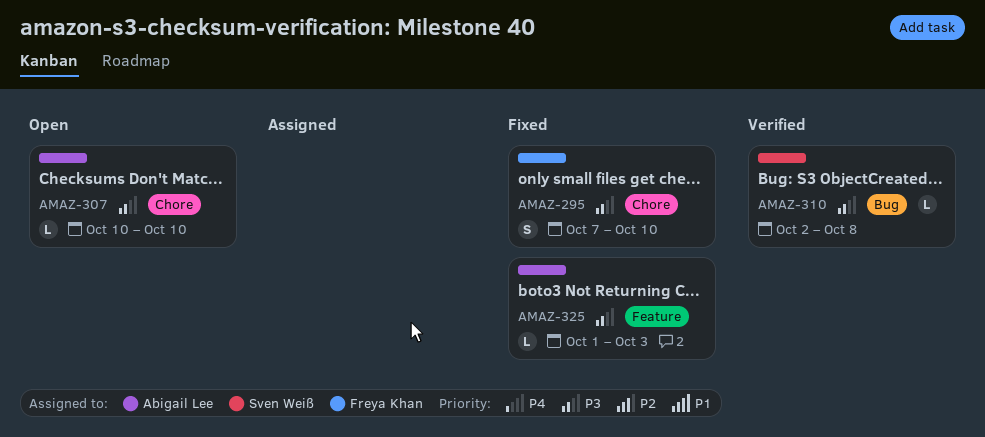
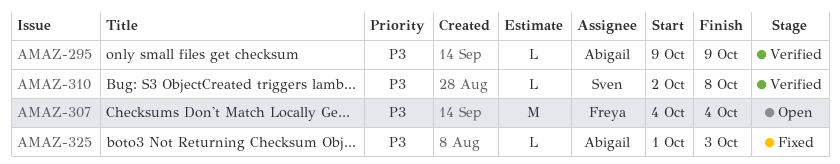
AMAZ-295, status: Fixed -> Verified
AMAZ-295, owner: Freya Khan -> Abigail Lee
AMAZ-295, estimate: S -> L
AMAZ-295, start: Oct 7 -> Oct 9
AMAZ-295, due: Oct 10 -> Oct 9
AMAZ-307, owner: Abigail Lee -> Freya Khan
AMAZ-307, estimate: L -> M
AMAZ-307, start: Oct 10 -> Oct 4
AMAZ-307, due: Oct 10 -> Oct 4

